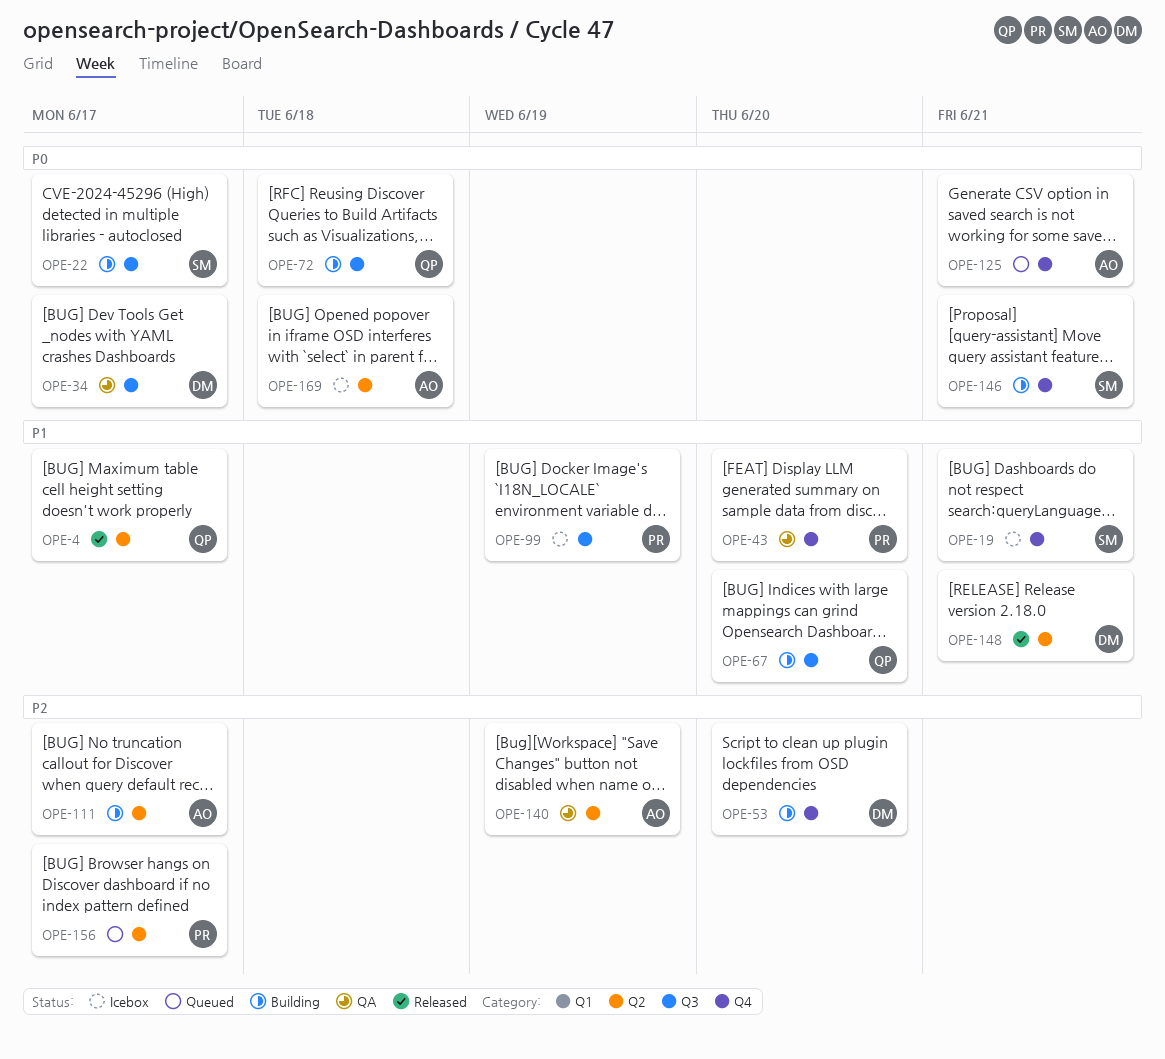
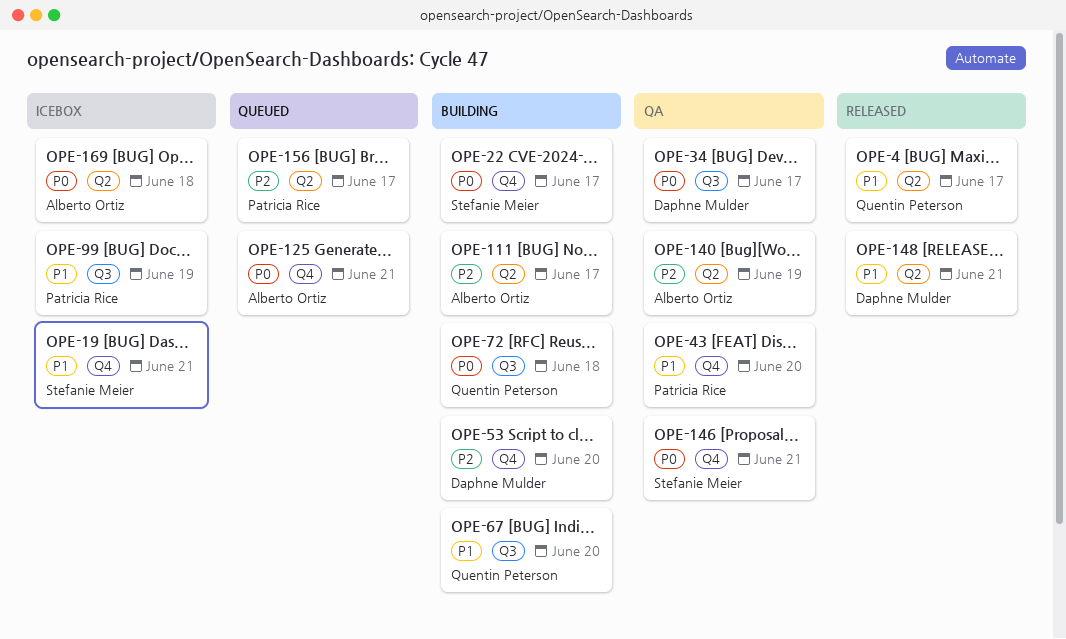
OPE-22, label: Q3 -> Q4
OPE-146, status: Building -> QA

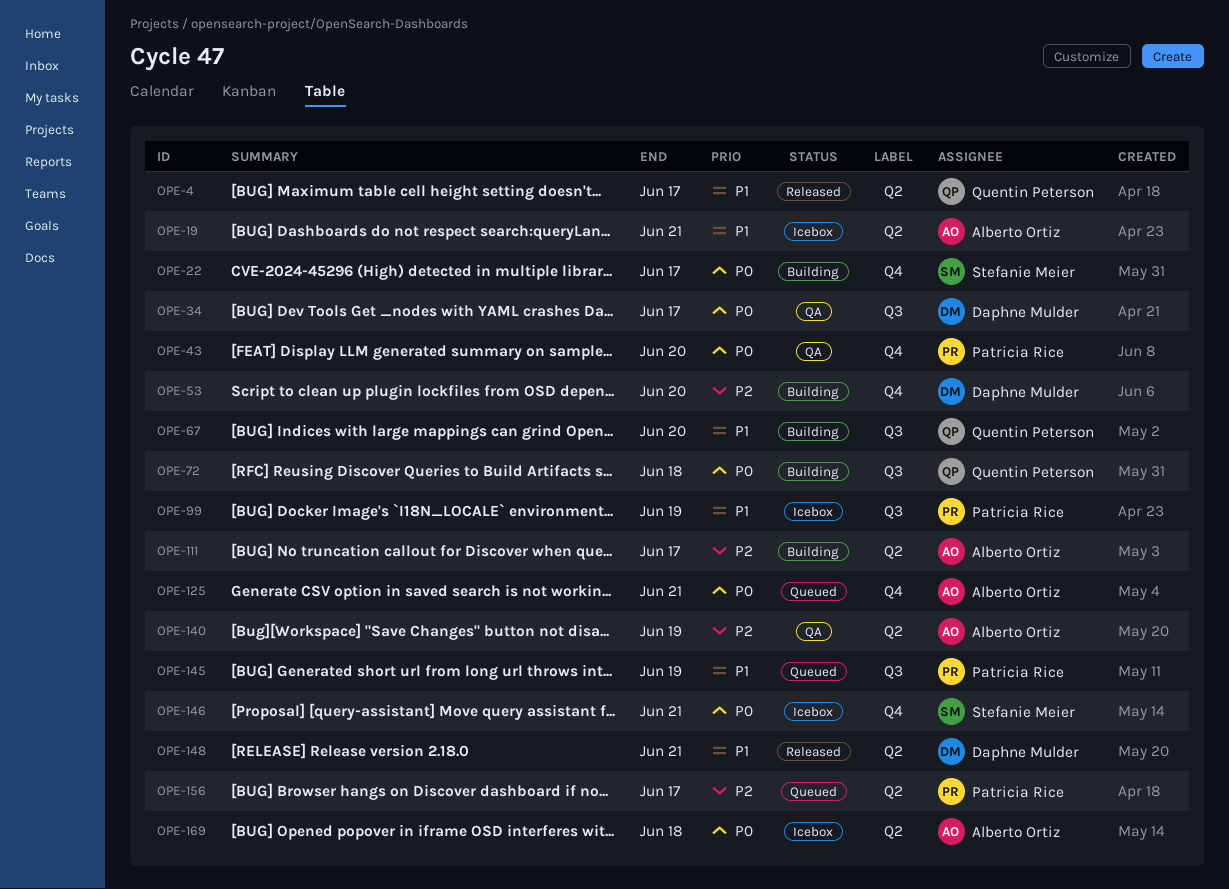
OPE-19, owner: Stefanie Meier -> Alberto Ortiz
OPE-19, label: Q4 -> Q2
OPE-43, priority: P1 -> P0
OPE-145: none -> present
OPE-146, status: QA -> Icebox

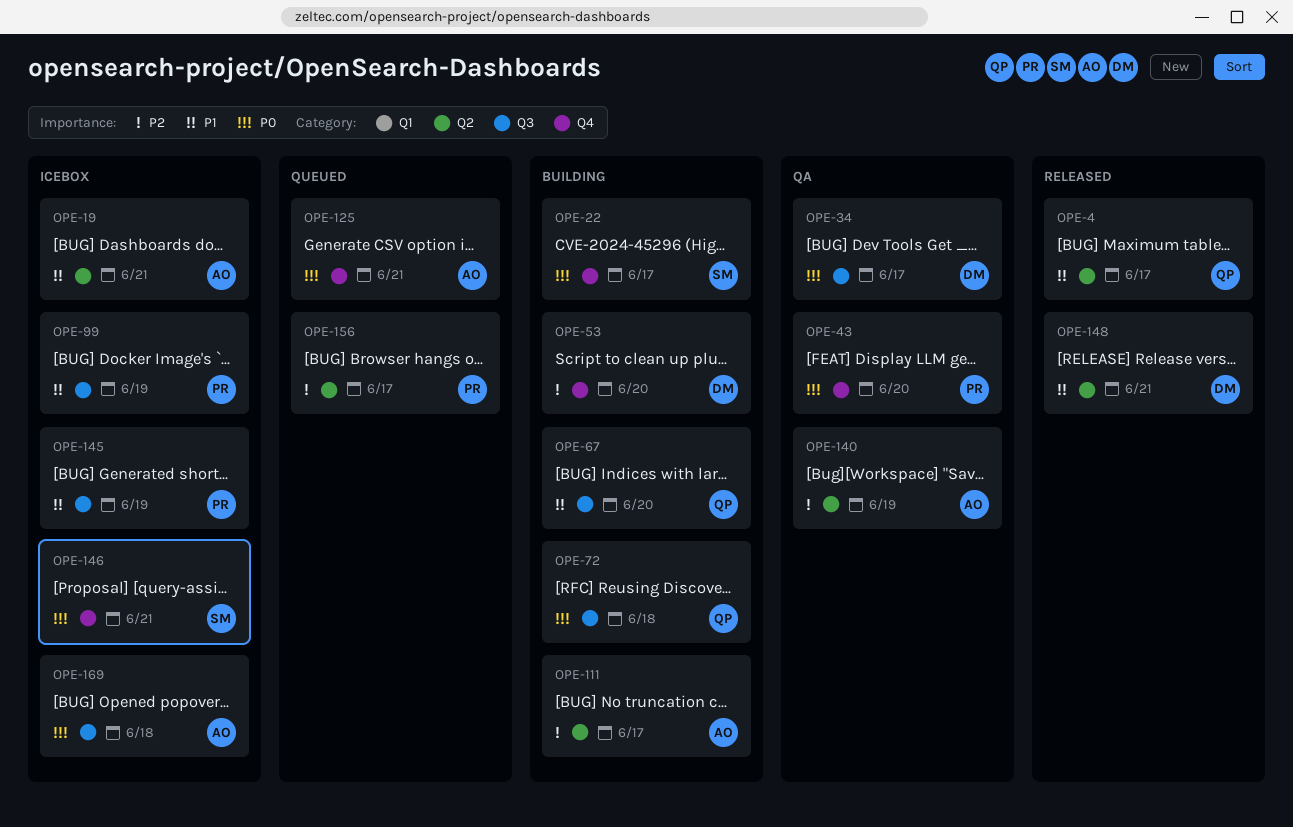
OPE-145, status: Queued -> Icebox
OPE-169, label: Q2 -> Q3

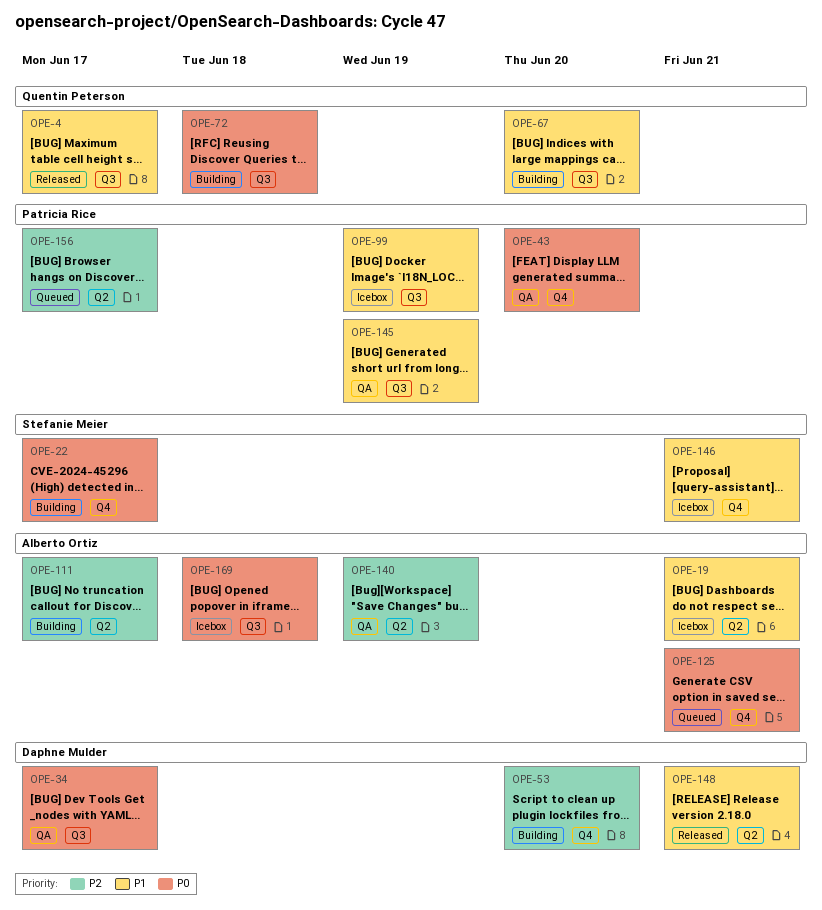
OPE-4, label: Q2 -> Q3
OPE-145, status: Icebox -> QA
OPE-146, priority: P0 -> P1

